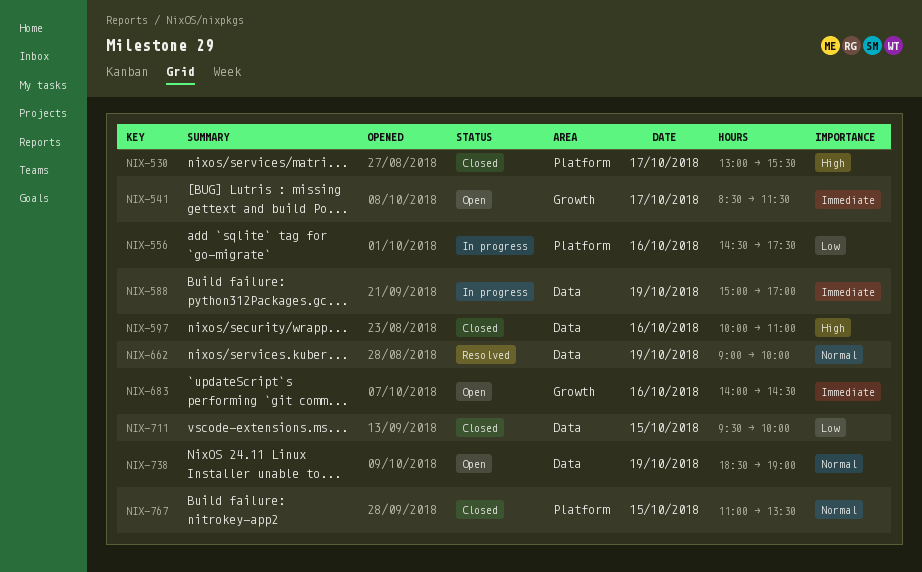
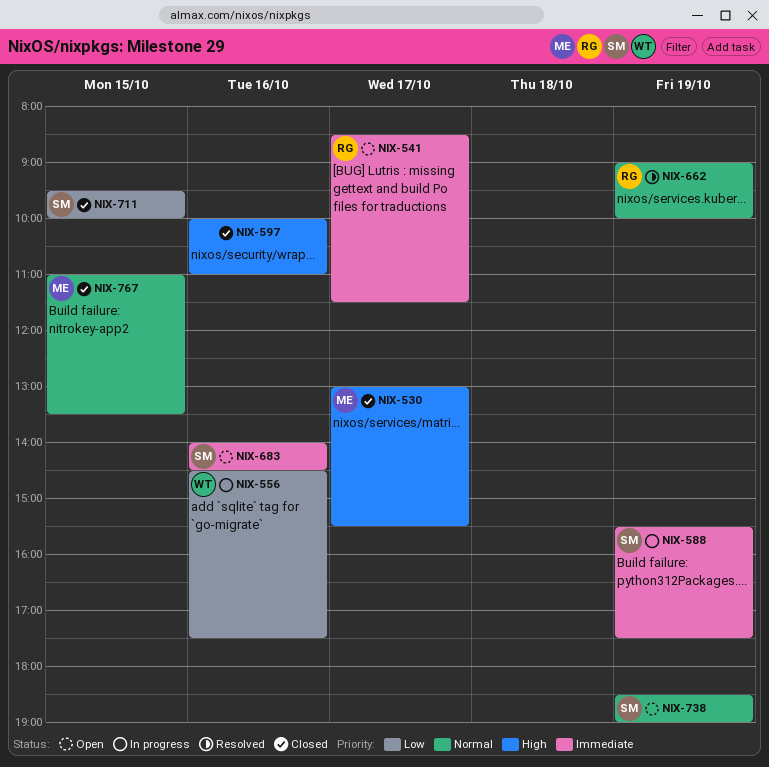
NIX-588, begins: 15:00 -> 15:30
NIX-588, ends: 17:00 -> 17:30

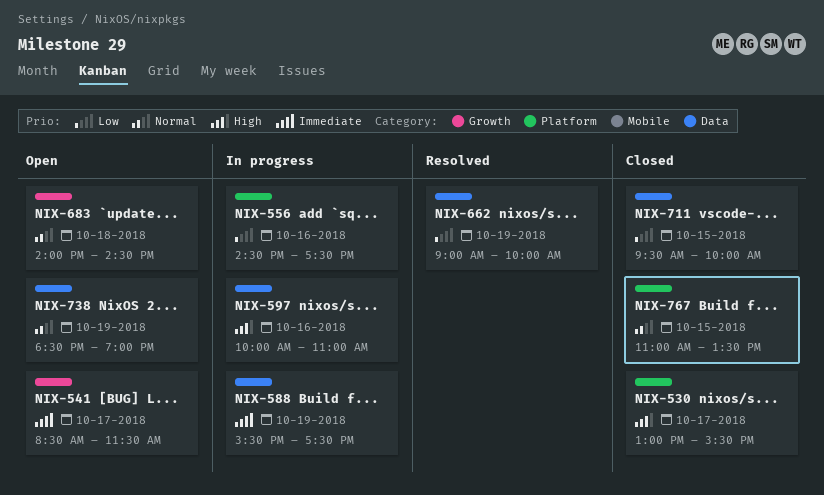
NIX-597, status: Closed -> In progress
NIX-662, priority: Normal -> Low
NIX-683, priority: Immediate -> Normal
NIX-683, day: Oct 16 -> Oct 18

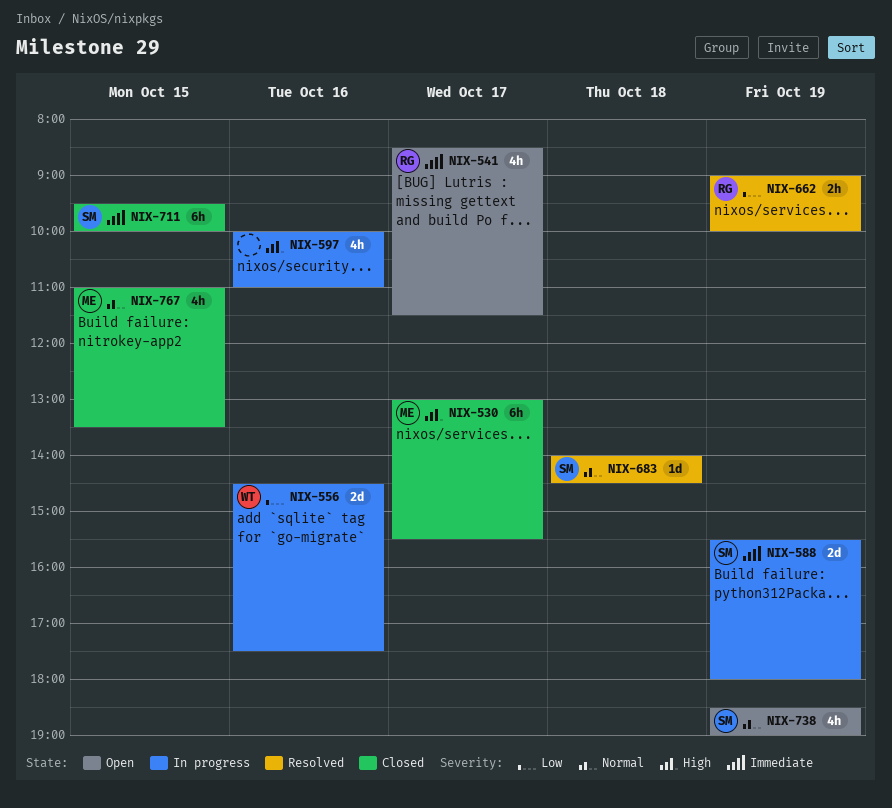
NIX-588, ends: 17:30 -> 18:00
NIX-683, status: Open -> Resolved
NIX-711, priority: Low -> Immediate

